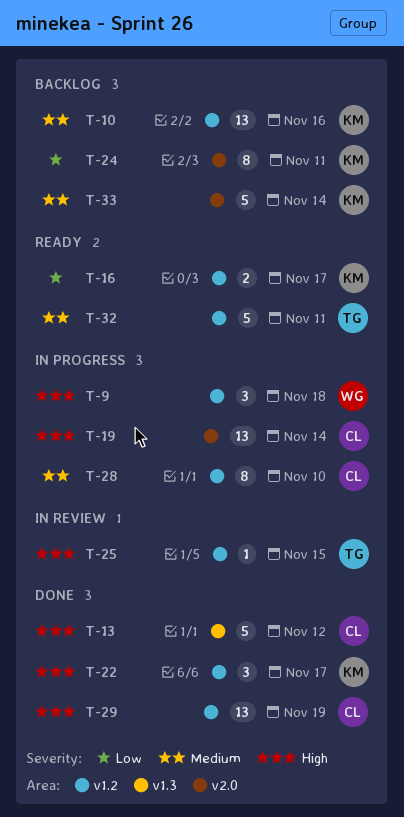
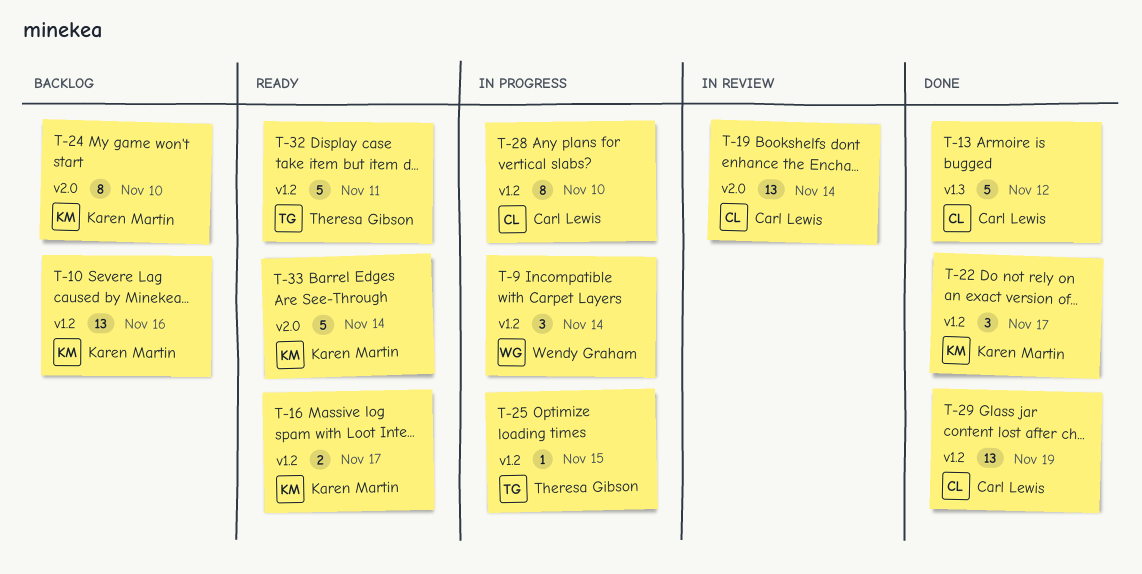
T-9, due: Nov 18 -> Nov 14
T-19, status: In progress -> In review
T-24, due: Nov 11 -> Nov 10
T-25, status: In review -> In progress
T-33, status: Backlog -> Ready

